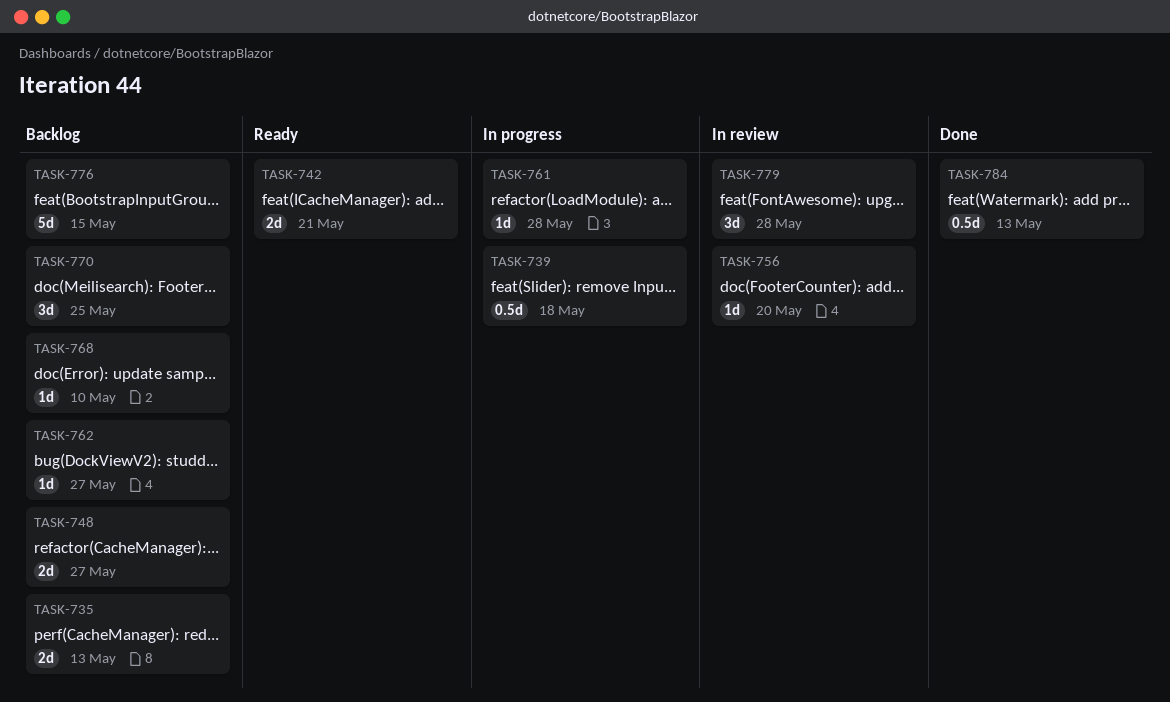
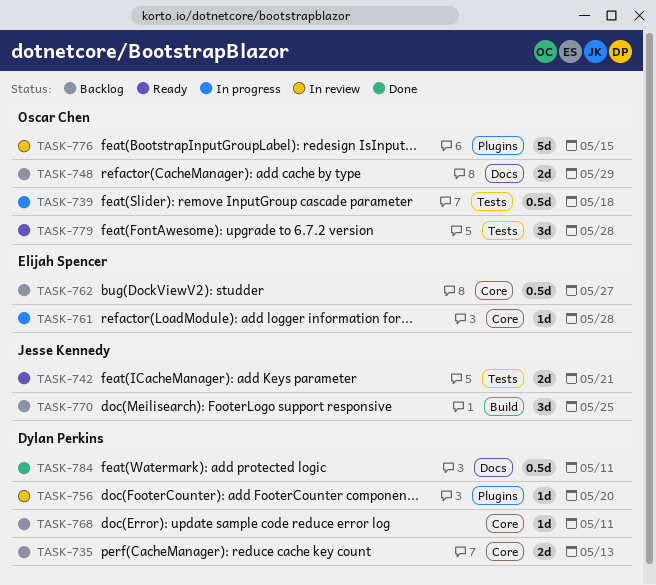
TASK-748, due: May 27 -> May 29
TASK-762, estimate: 1d -> 0.5d
TASK-768, due: May 10 -> May 11
TASK-776, status: Backlog -> In review
TASK-779, status: In review -> Ready
TASK-784, due: May 13 -> May 11

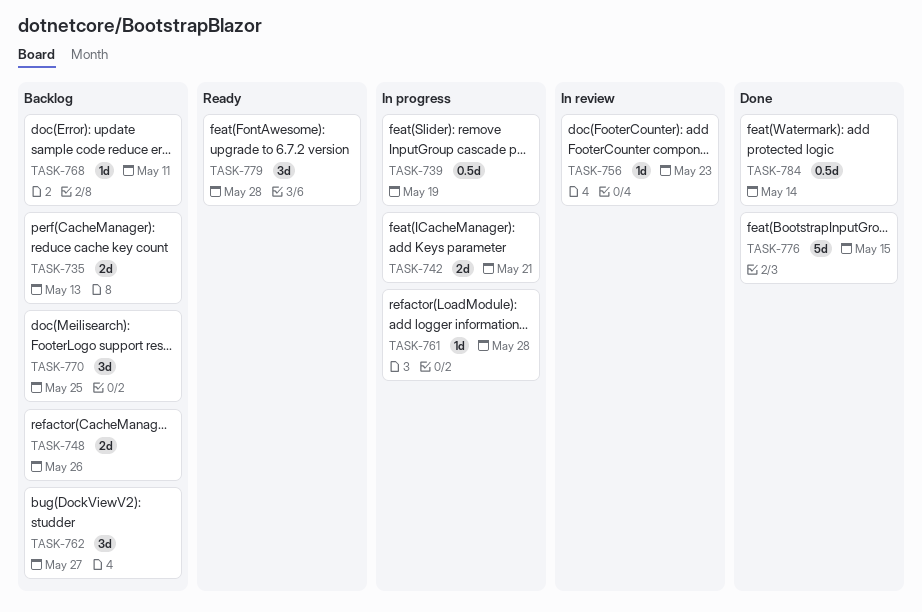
TASK-739, due: May 18 -> May 19
TASK-742, status: Ready -> In progress
TASK-748, due: May 29 -> May 26
TASK-756, due: May 20 -> May 23
TASK-762, estimate: 0.5d -> 3d
TASK-776, status: In review -> Done
TASK-784, due: May 11 -> May 14

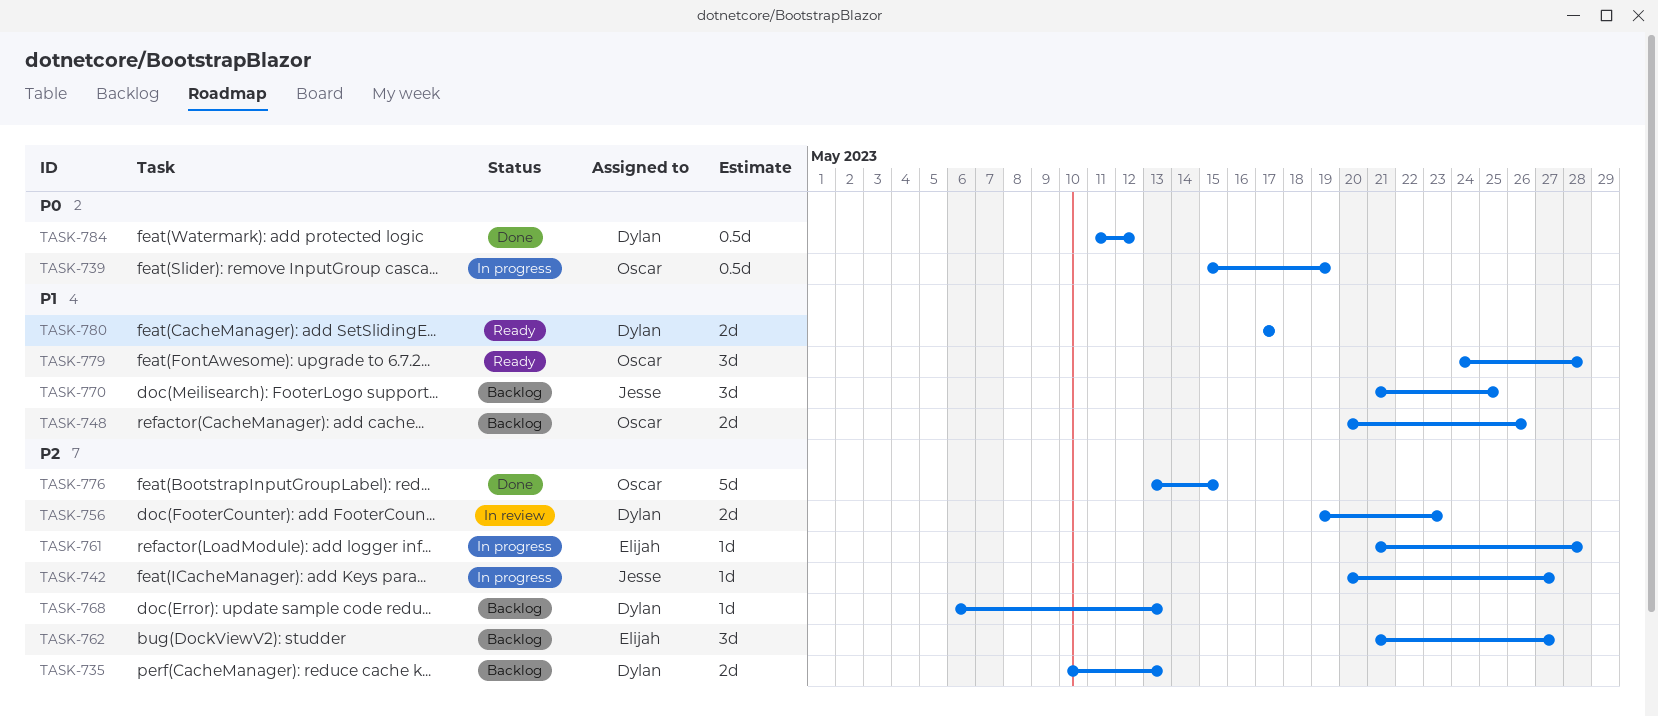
TASK-742, estimate: 2d -> 1d
TASK-742, due: May 21 -> May 27
TASK-756, estimate: 1d -> 2d
TASK-768, due: May 11 -> May 13
TASK-780: none -> present
TASK-784, due: May 14 -> May 12

